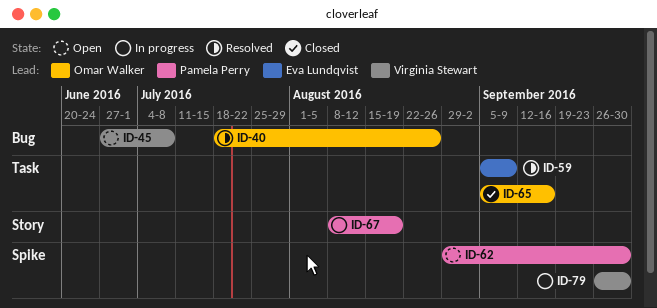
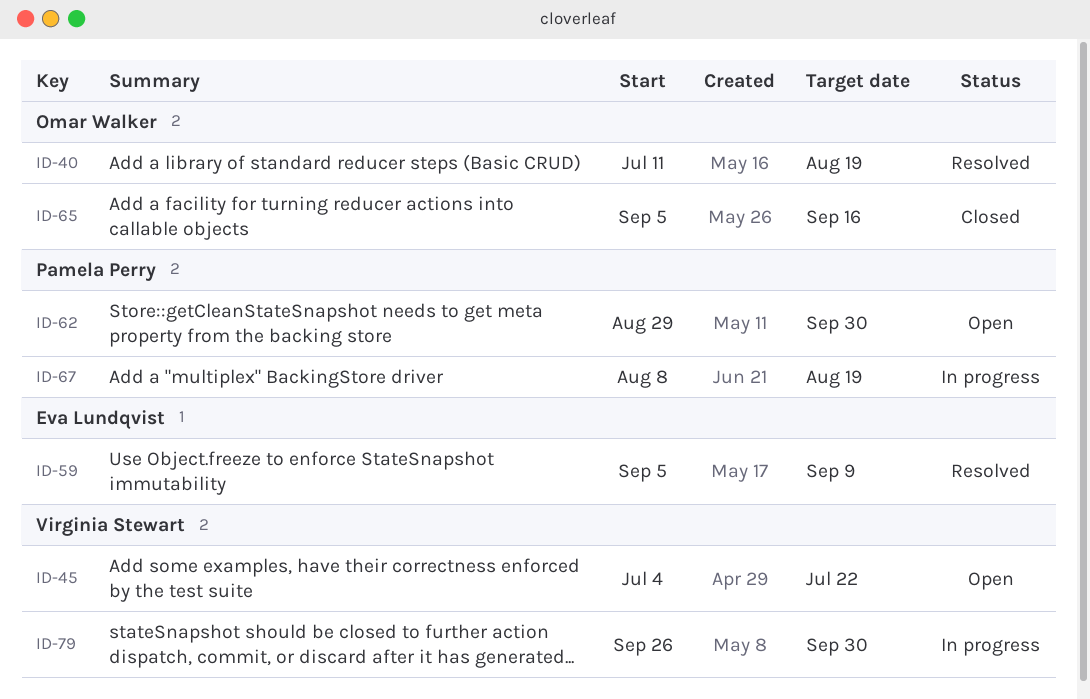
ID-40, start: Jul 18 -> Jul 11
ID-40, due: Aug 26 -> Aug 19
ID-45, start: Jun 27 -> Jul 4
ID-45, due: Jul 8 -> Jul 22

